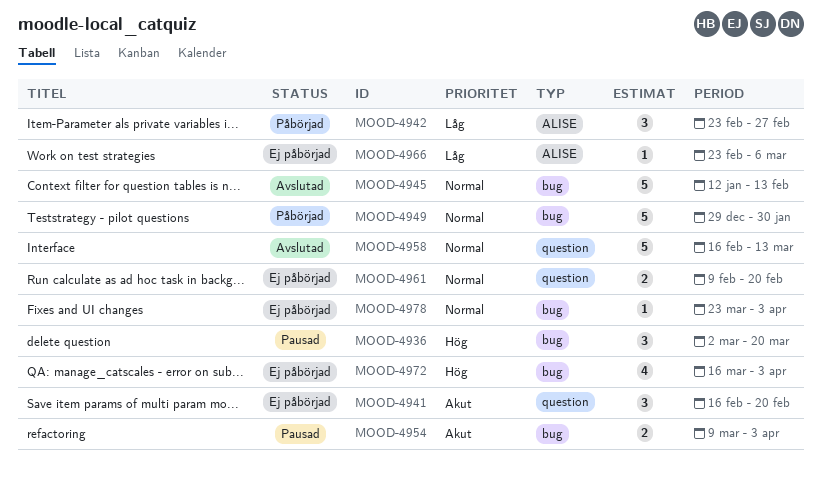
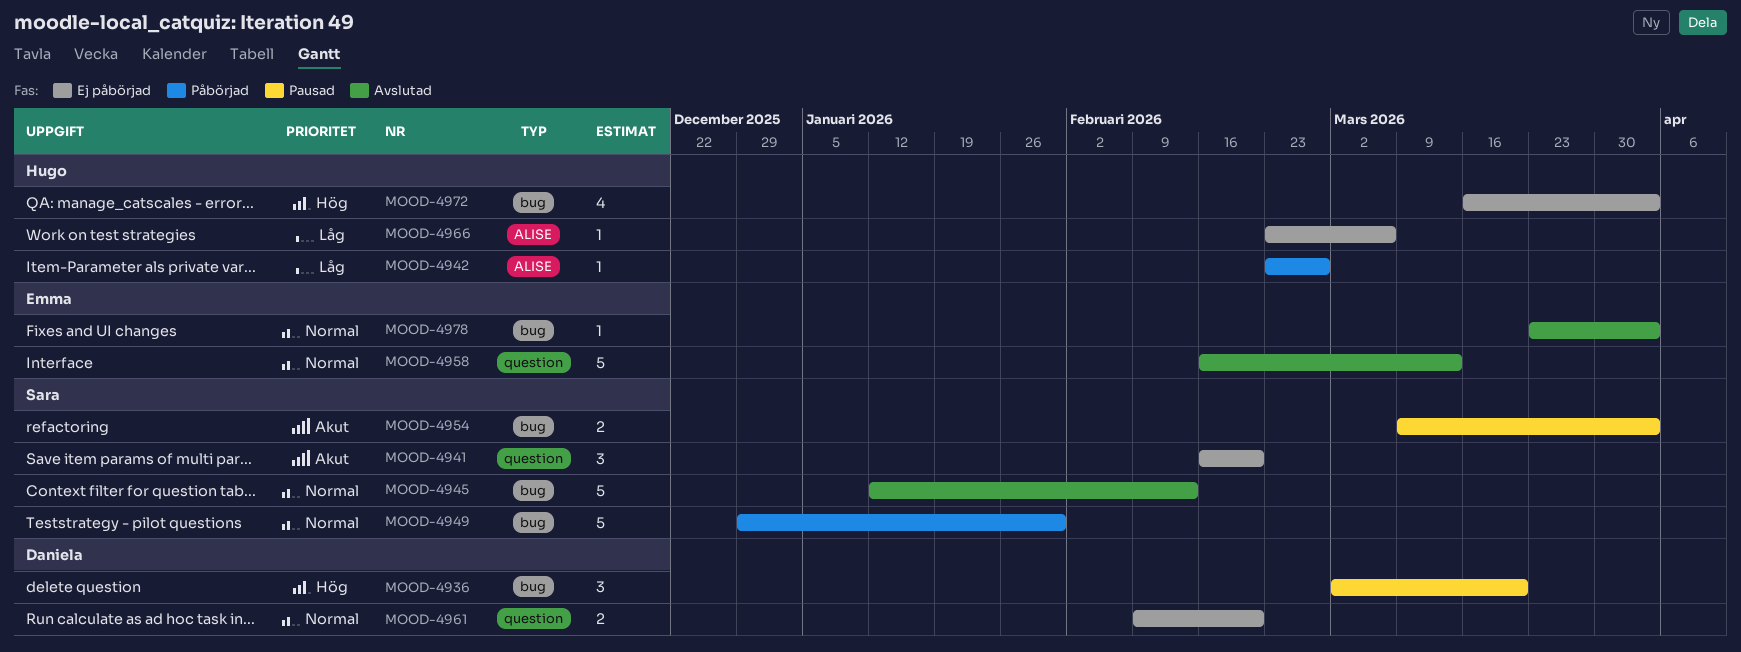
MOOD-4942, estimate: 3 -> 1
MOOD-4978, status: Ej påbörjad -> Avslutad

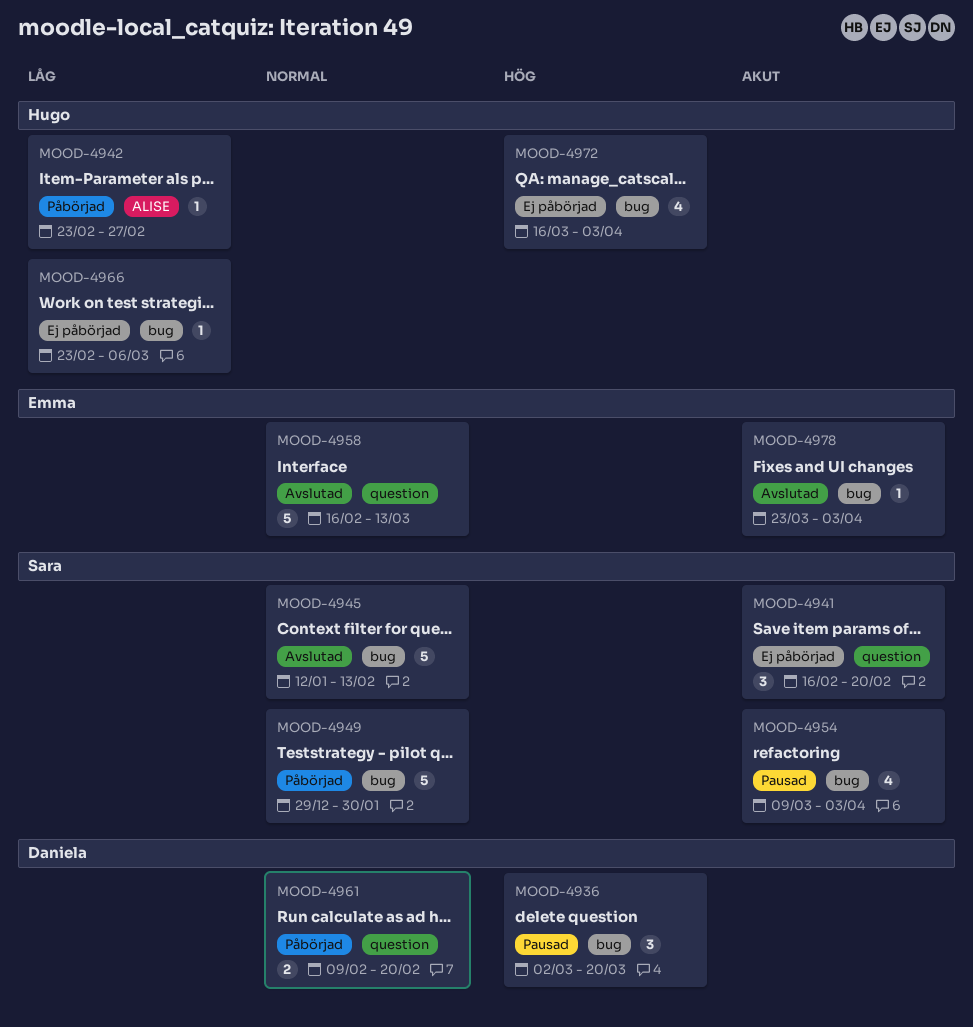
MOOD-4954, estimate: 2 -> 4
MOOD-4961, status: Ej påbörjad -> Påbörjad
MOOD-4966, label: ALISE -> bug
MOOD-4978, priority: Normal -> Akut

